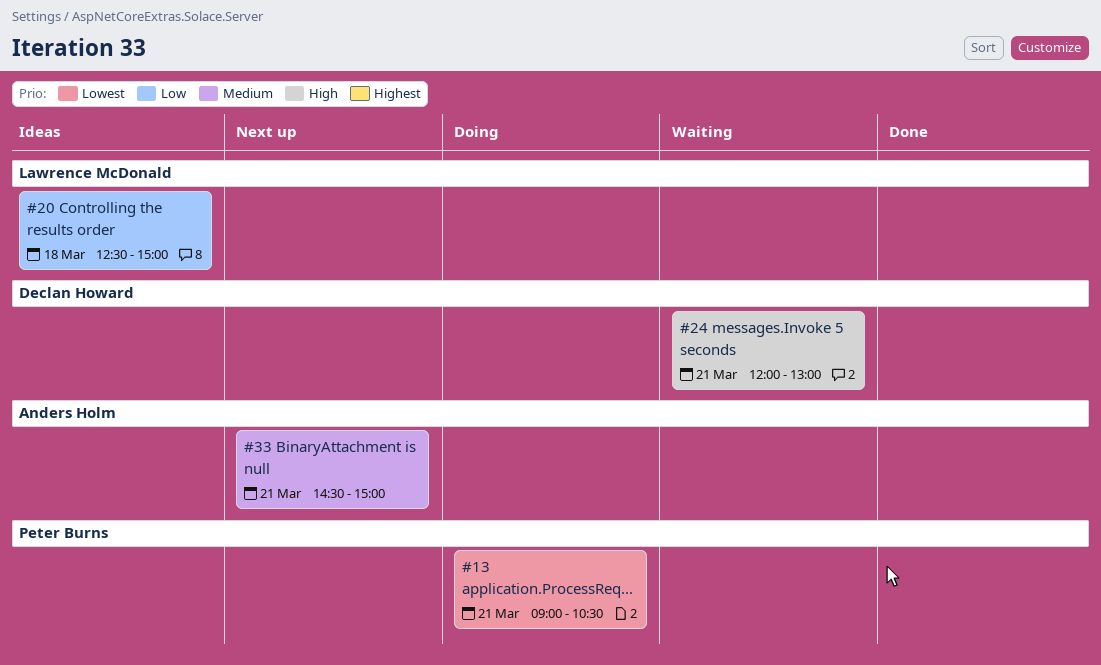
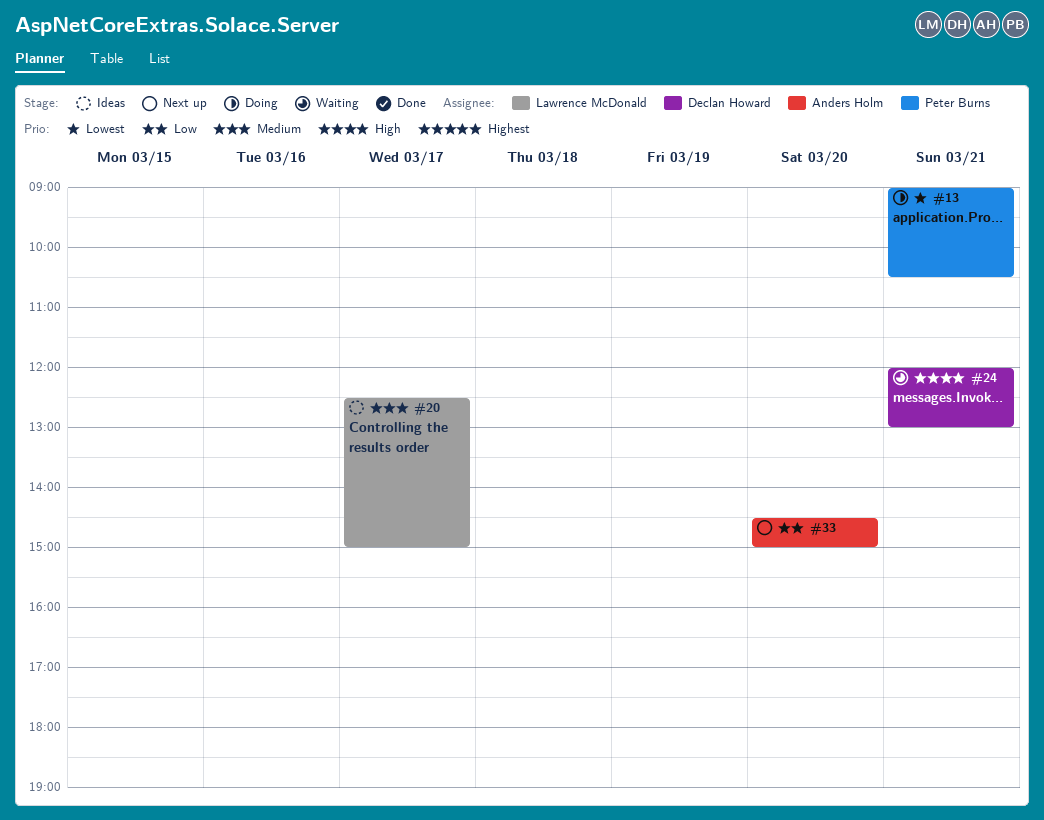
#20, priority: Low -> Medium
#20, day: Mar 18 -> Mar 17
#33, priority: Medium -> Low
#33, day: Mar 21 -> Mar 20

